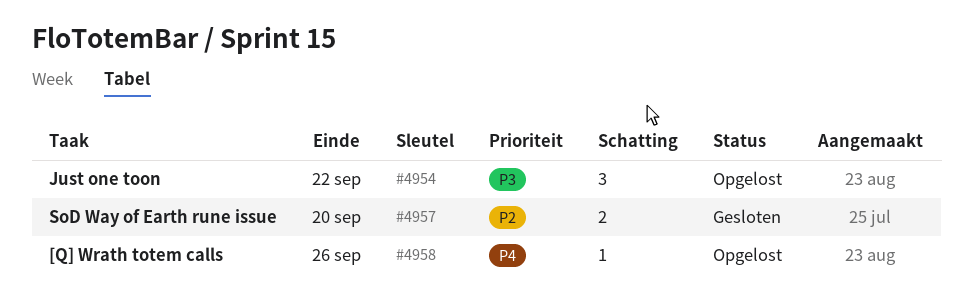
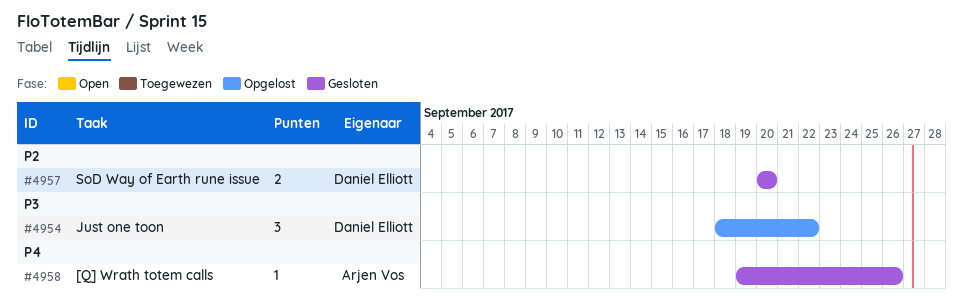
#4958, status: Opgelost -> Gesloten

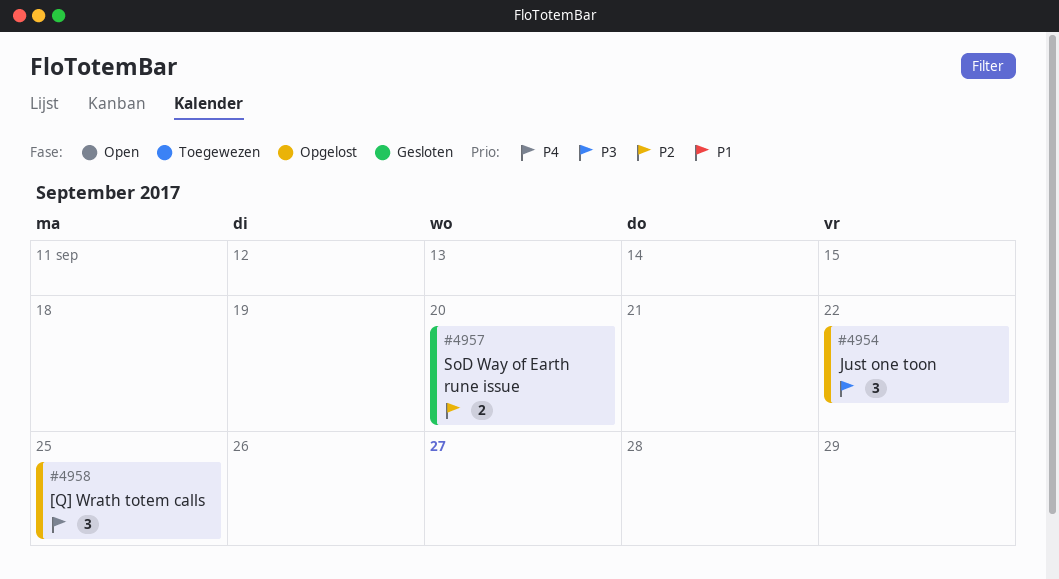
#4958, status: Gesloten -> Opgelost
#4958, estimate: 1 -> 3
#4958, due: Sep 26 -> Sep 25

